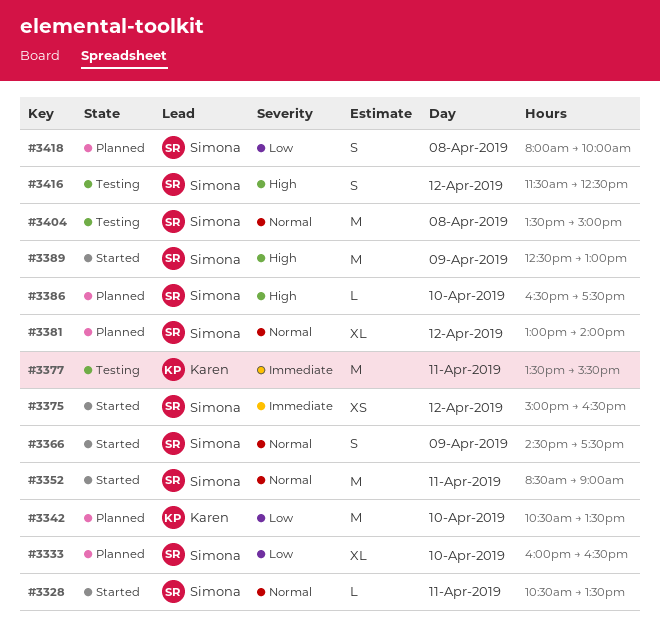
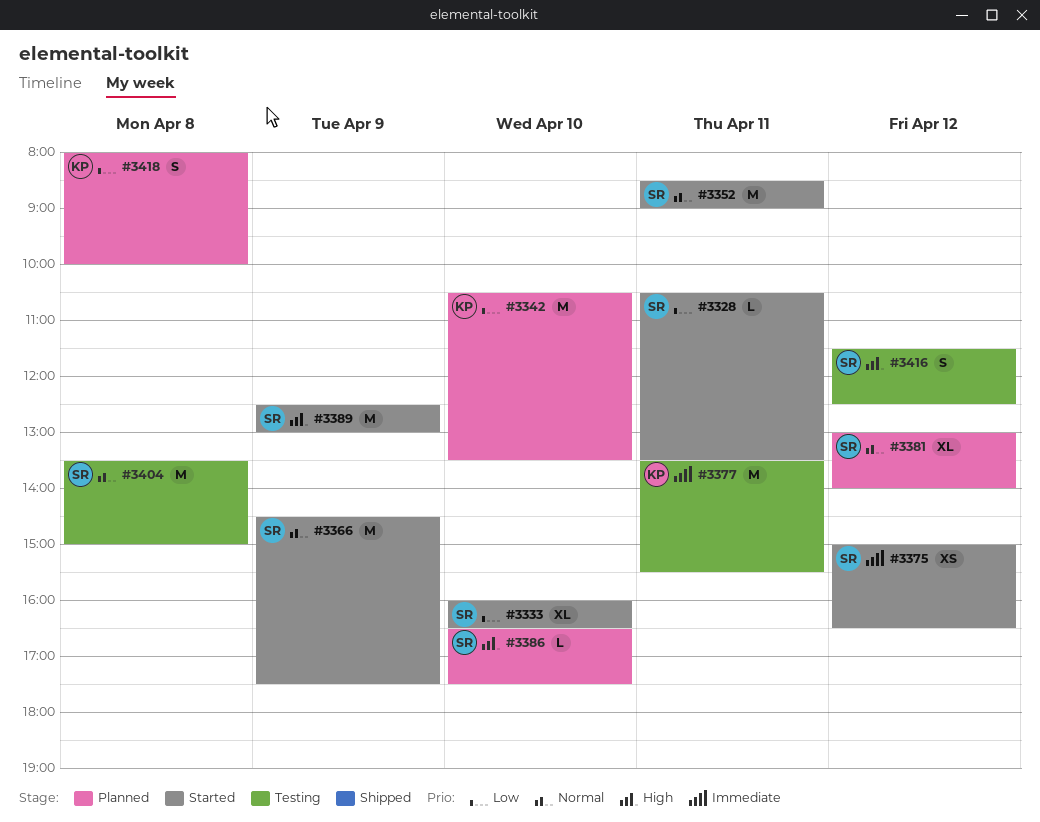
#3328, priority: Normal -> Low
#3333, status: Planned -> Started
#3366, estimate: S -> M
#3418, owner: Simona -> Karen

